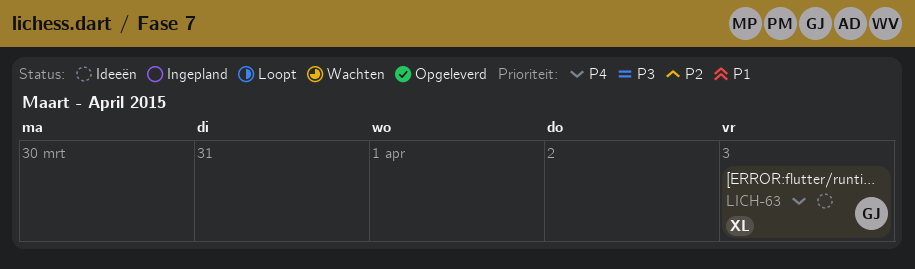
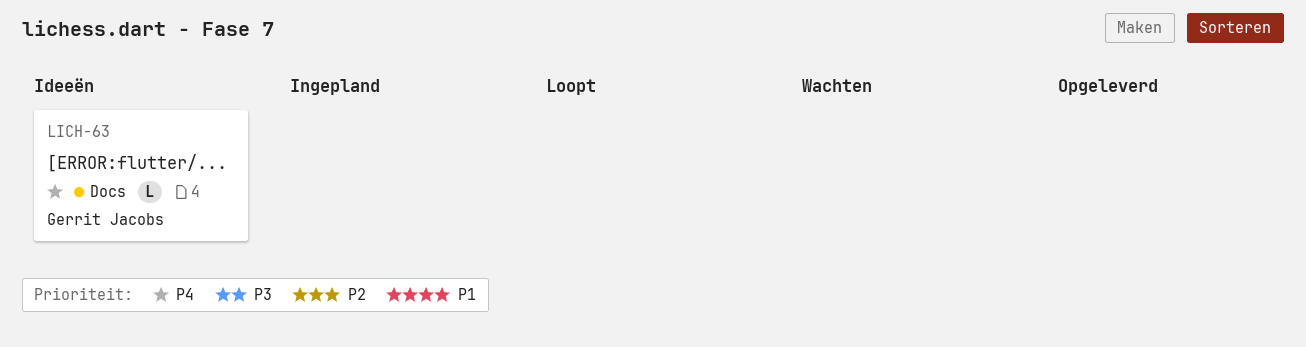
LICH-63, estimate: XL -> L

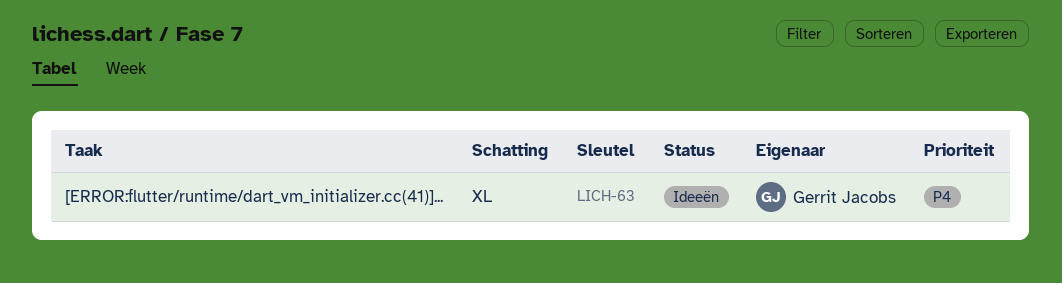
LICH-63, estimate: L -> XL

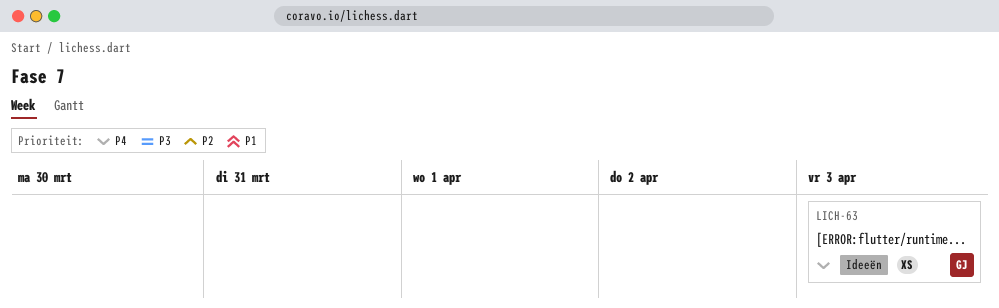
LICH-63, estimate: XL -> XS

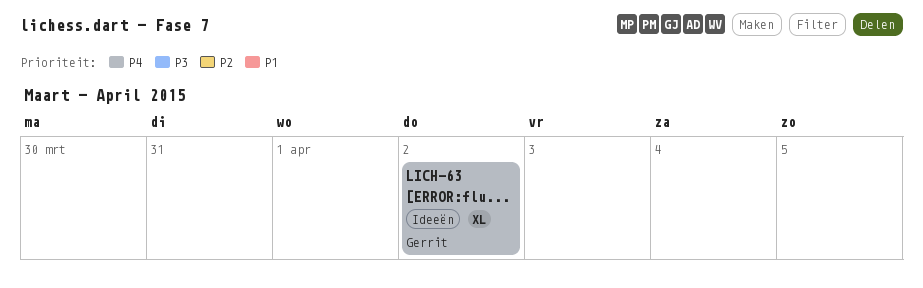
LICH-63, estimate: XS -> XL
LICH-63, due: Apr 3 -> Apr 2

